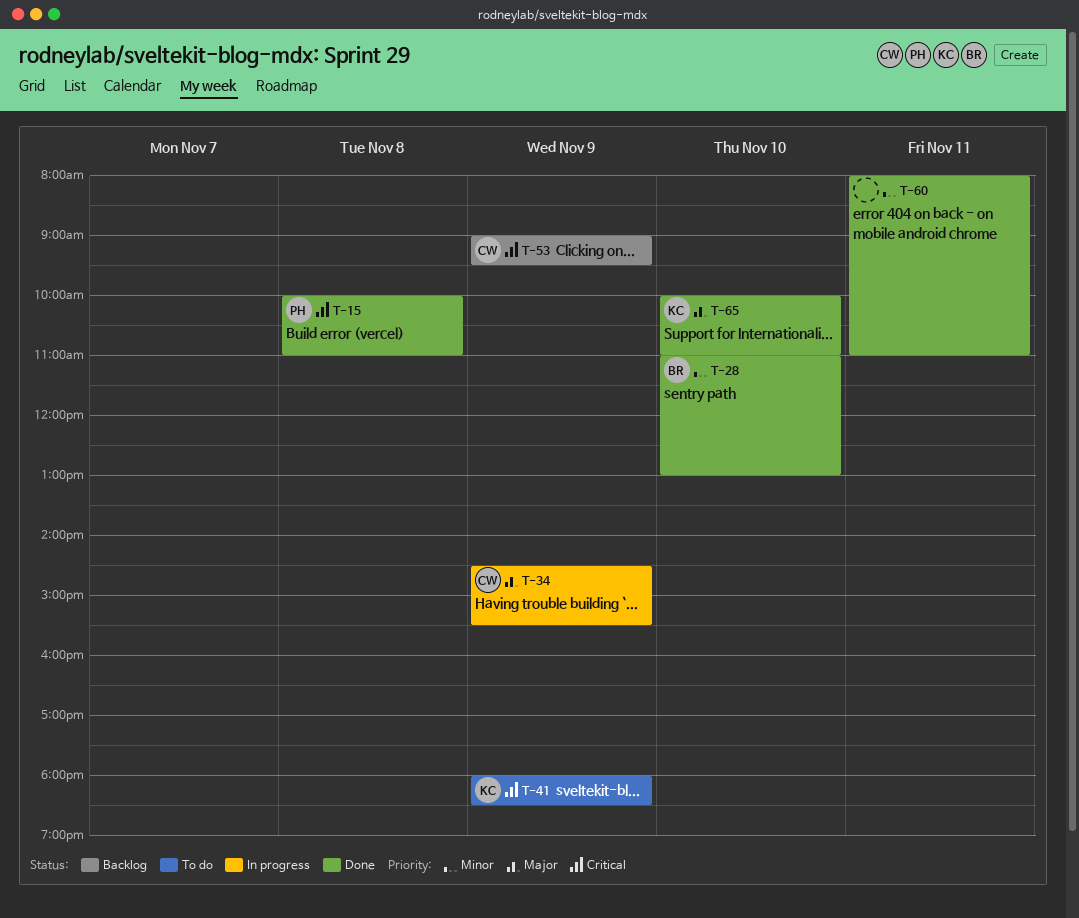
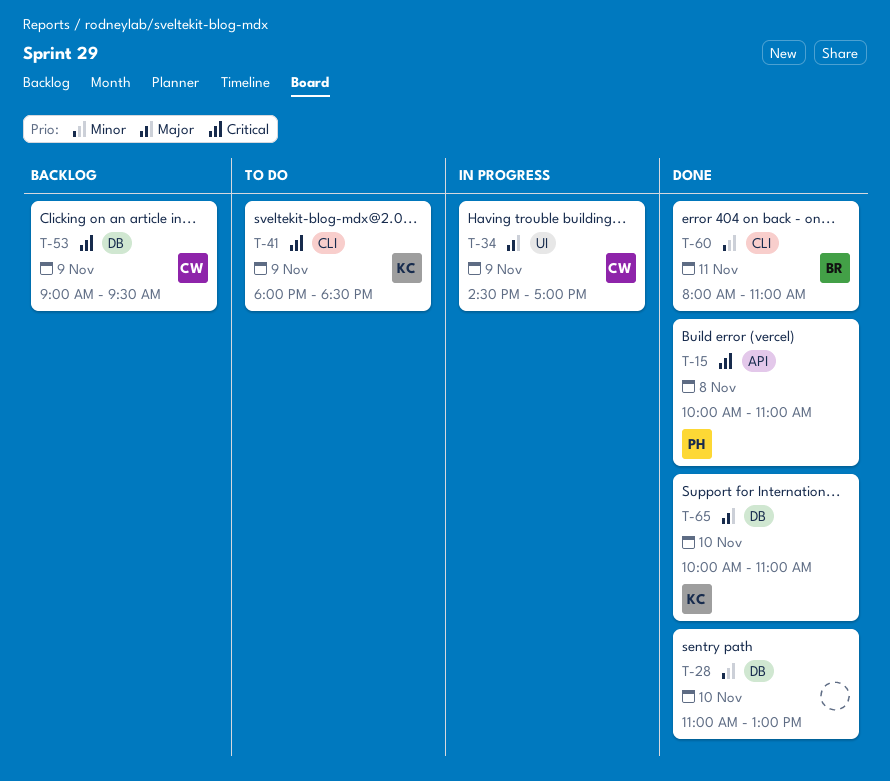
T-28, owner: BR -> none
T-34, ends: 15:30 -> 17:00
T-60, owner: none -> BR

